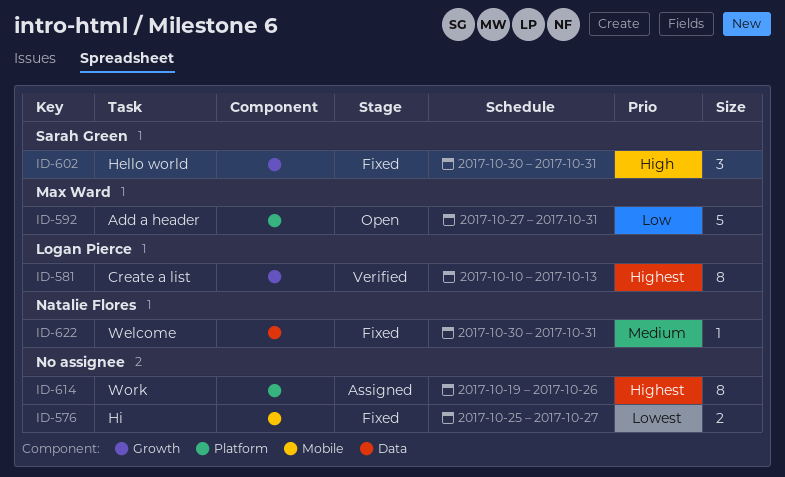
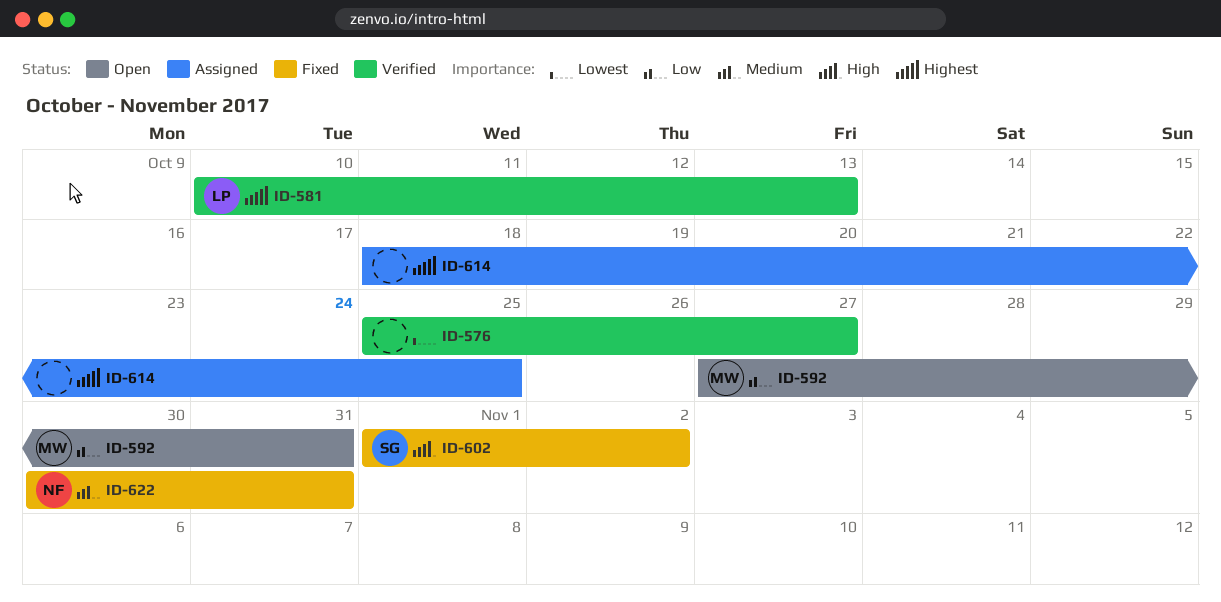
ID-576, status: Fixed -> Verified
ID-602, start: Oct 30 -> Nov 1
ID-602, due: Oct 31 -> Nov 2
ID-614, start: Oct 19 -> Oct 18
ID-614, due: Oct 26 -> Oct 25

